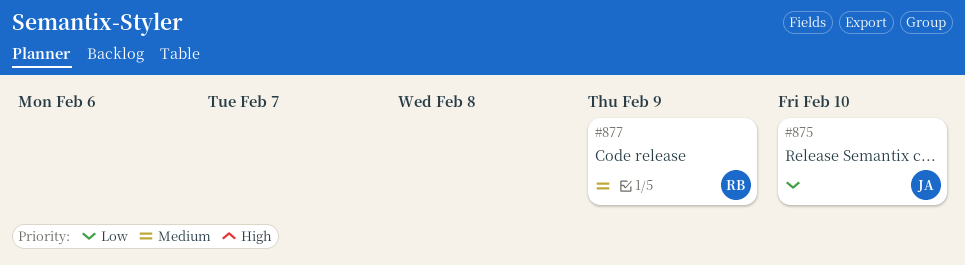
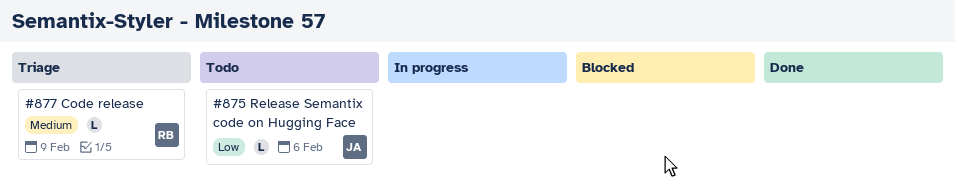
#875, due: Feb 10 -> Feb 6

